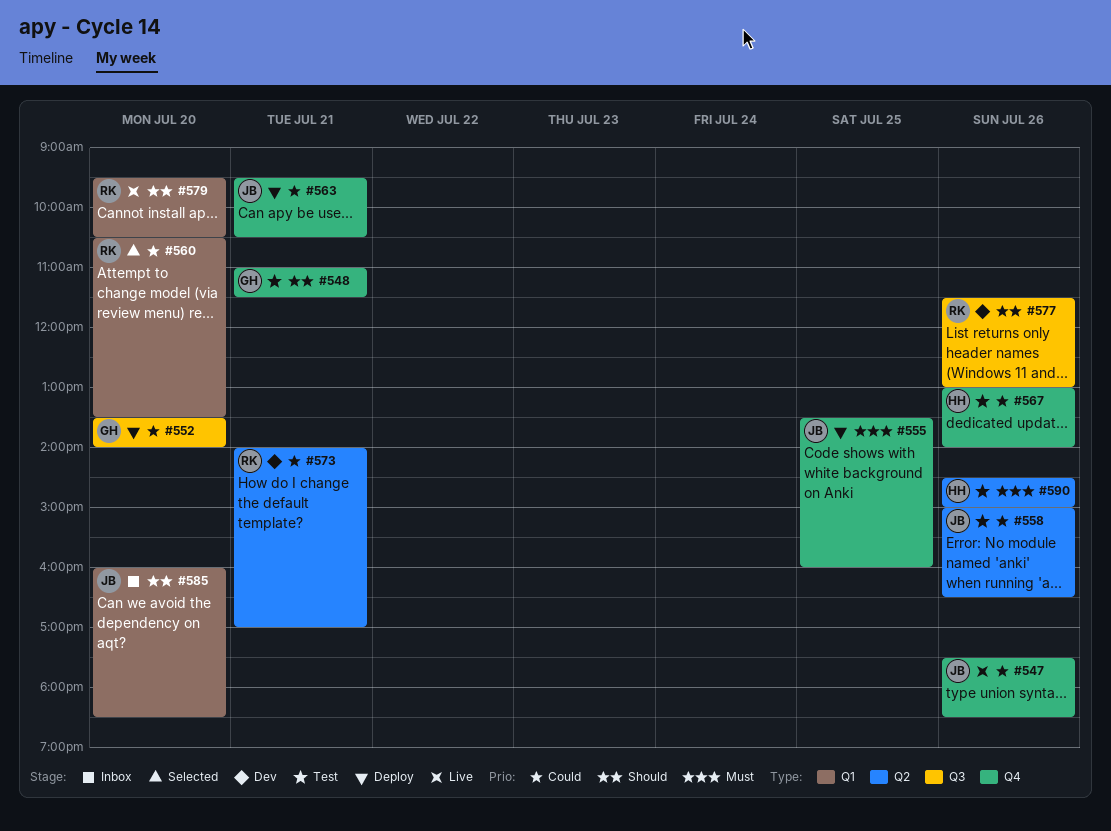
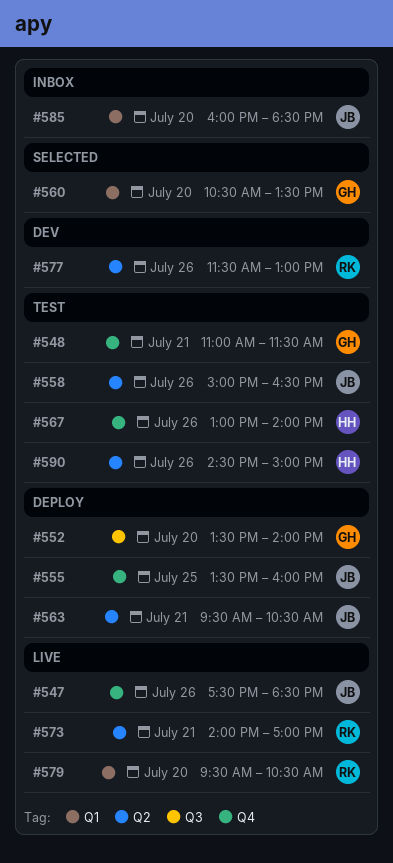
#560, owner: RK -> GH
#563, label: Q4 -> Q2
#573, status: Dev -> Live
#577, label: Q3 -> Q2

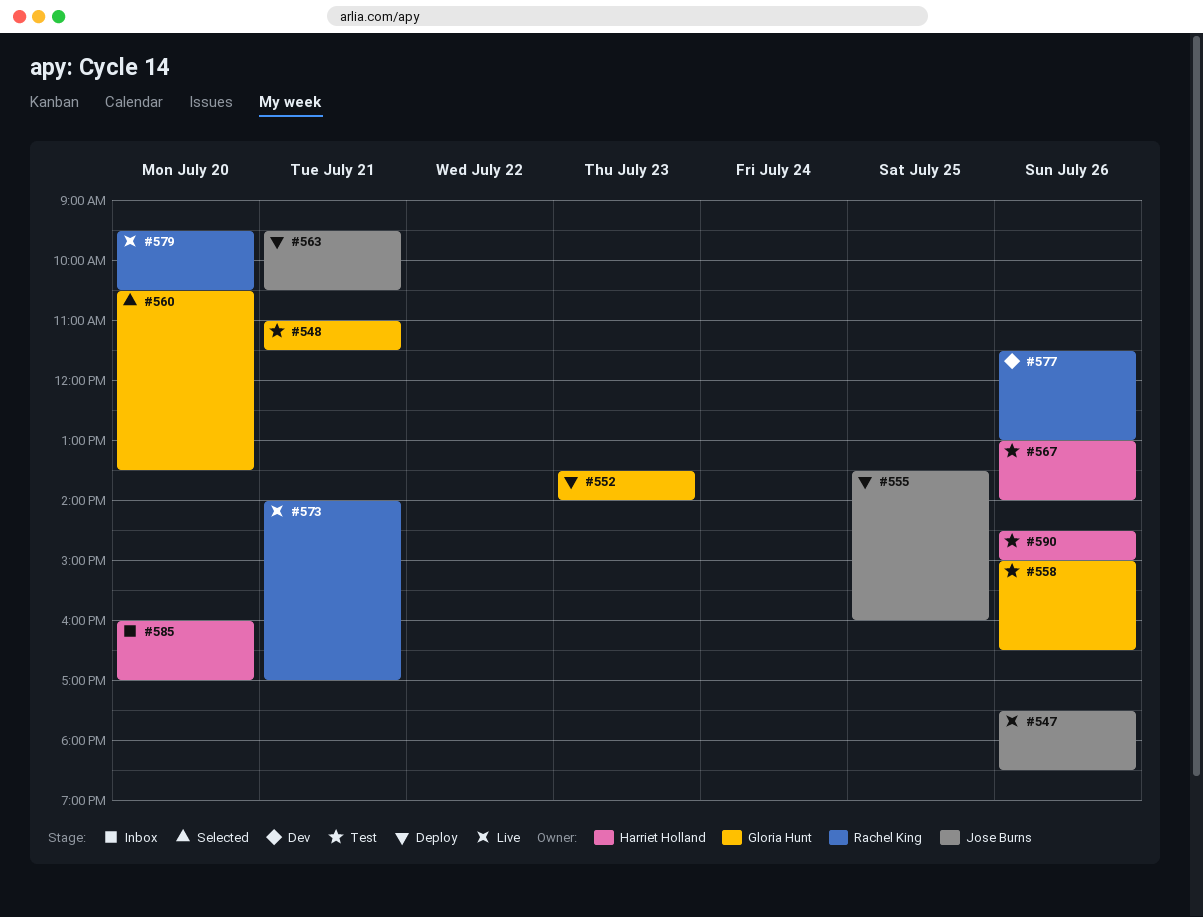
#552, day: Jul 20 -> Jul 23
#558, owner: Jose Burns -> Gloria Hunt
#585, owner: Jose Burns -> Harriet Holland
#585, ends: 18:30 -> 17:00

